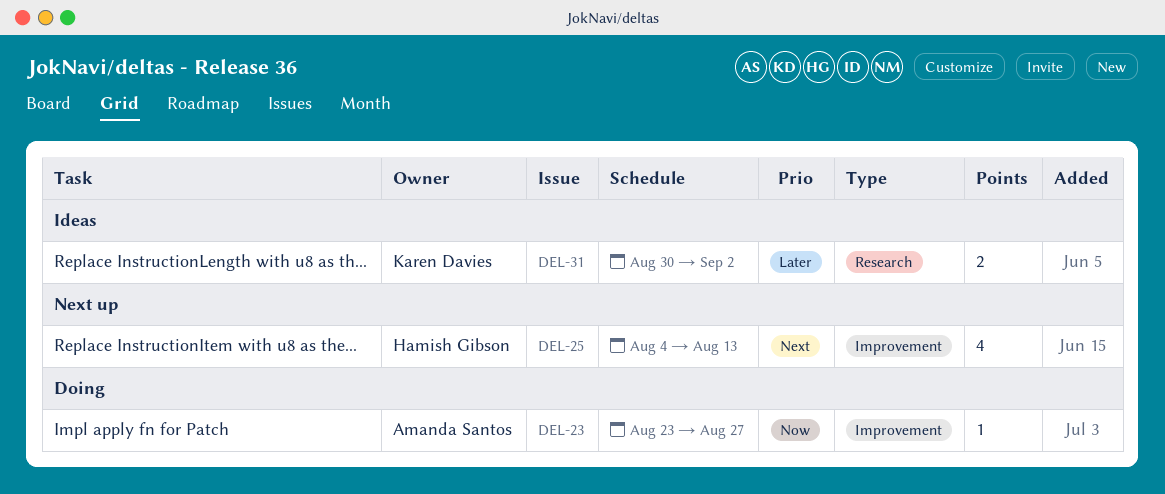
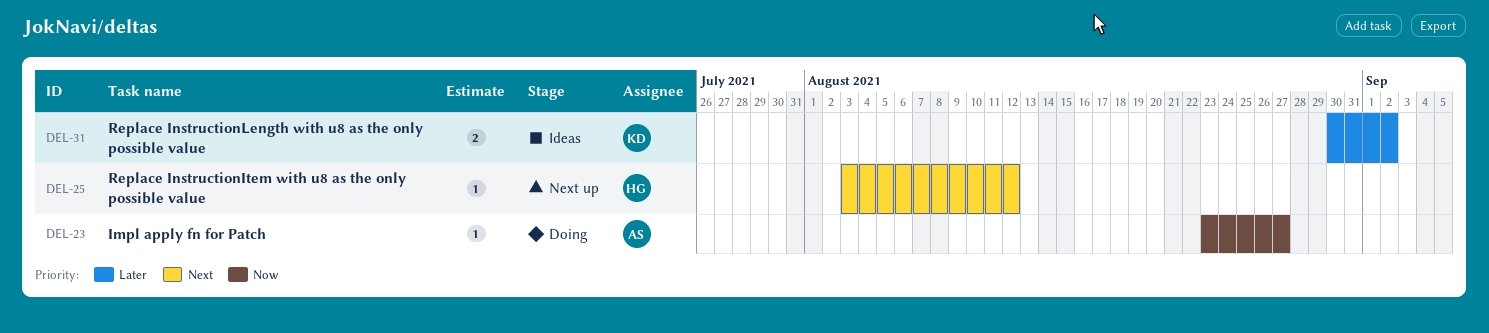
DEL-25, estimate: 4 -> 1
DEL-25, start: Aug 4 -> Aug 3
DEL-25, due: Aug 13 -> Aug 12

